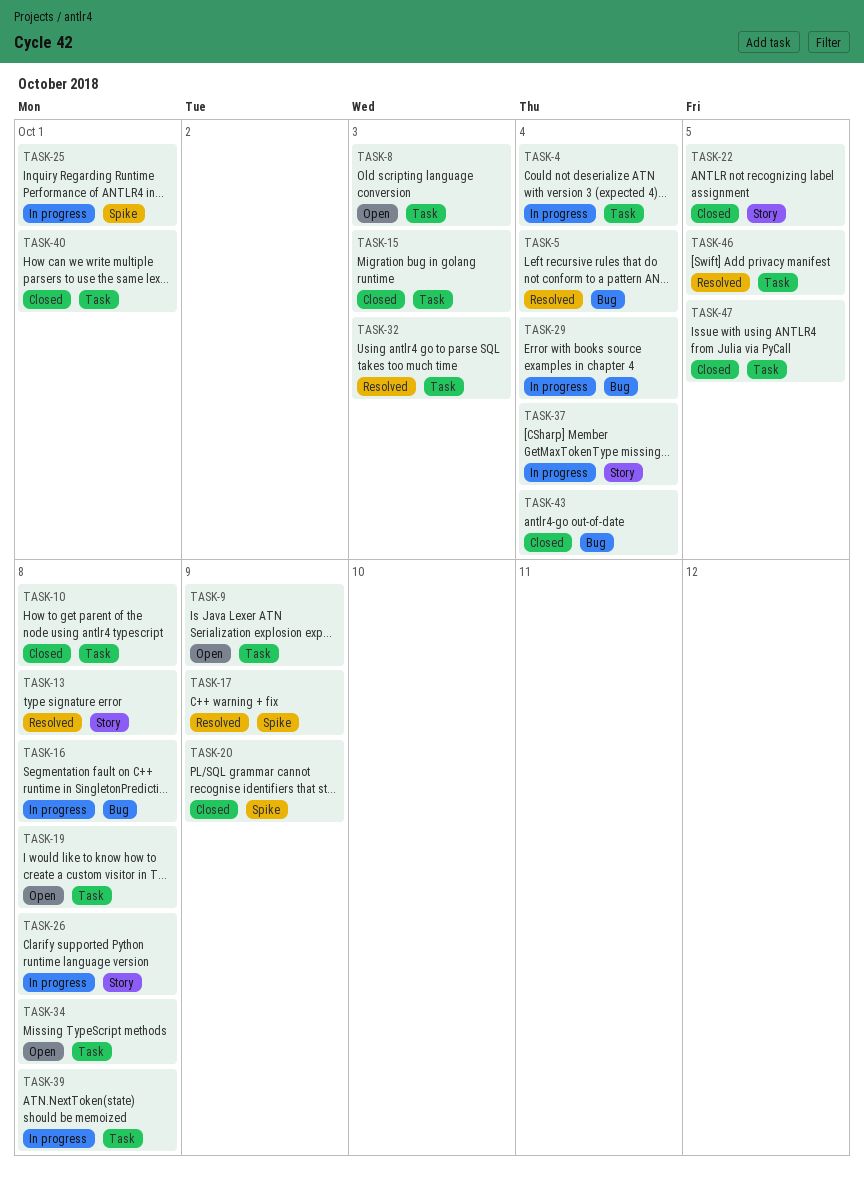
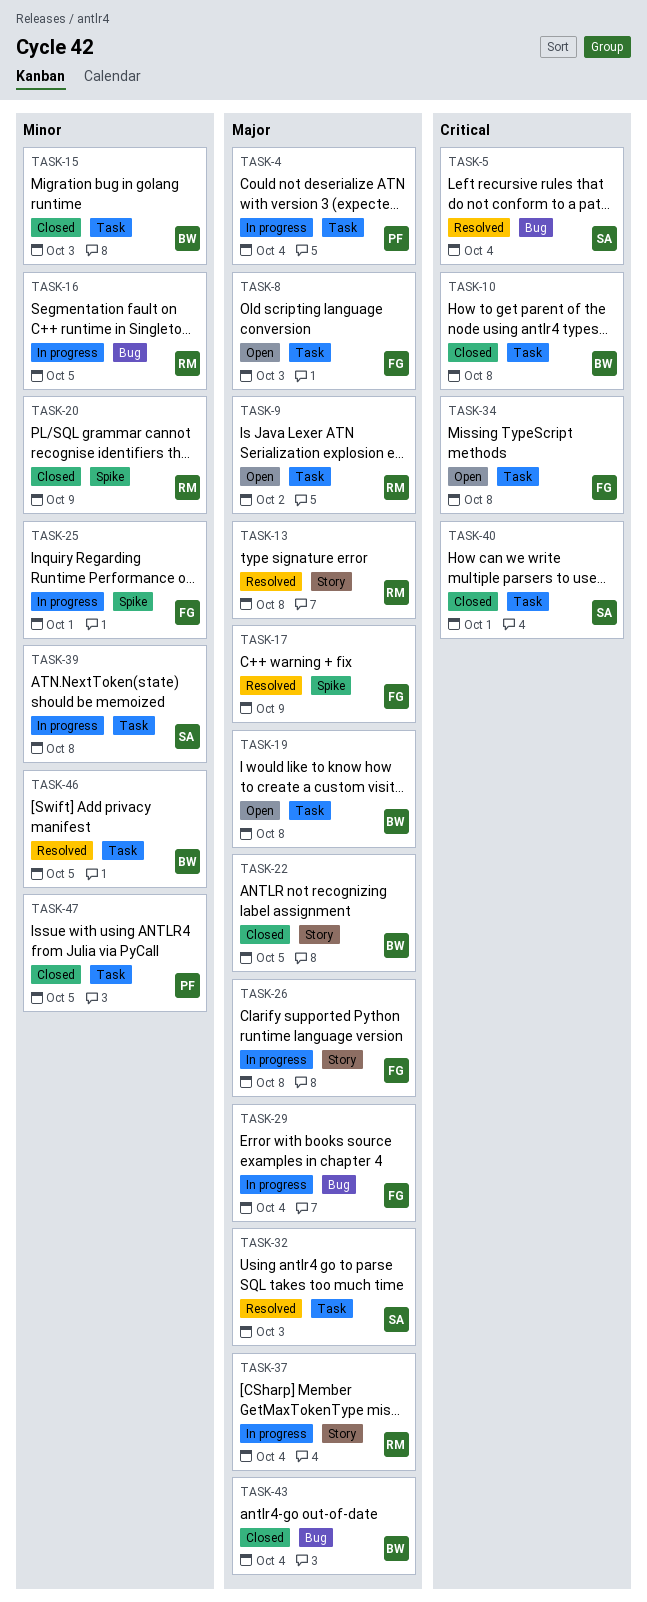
TASK-9, due: Oct 9 -> Oct 2
TASK-16, due: Oct 8 -> Oct 5

